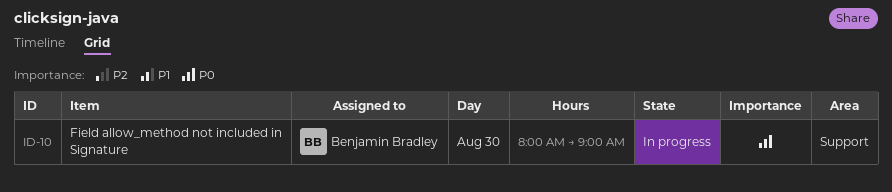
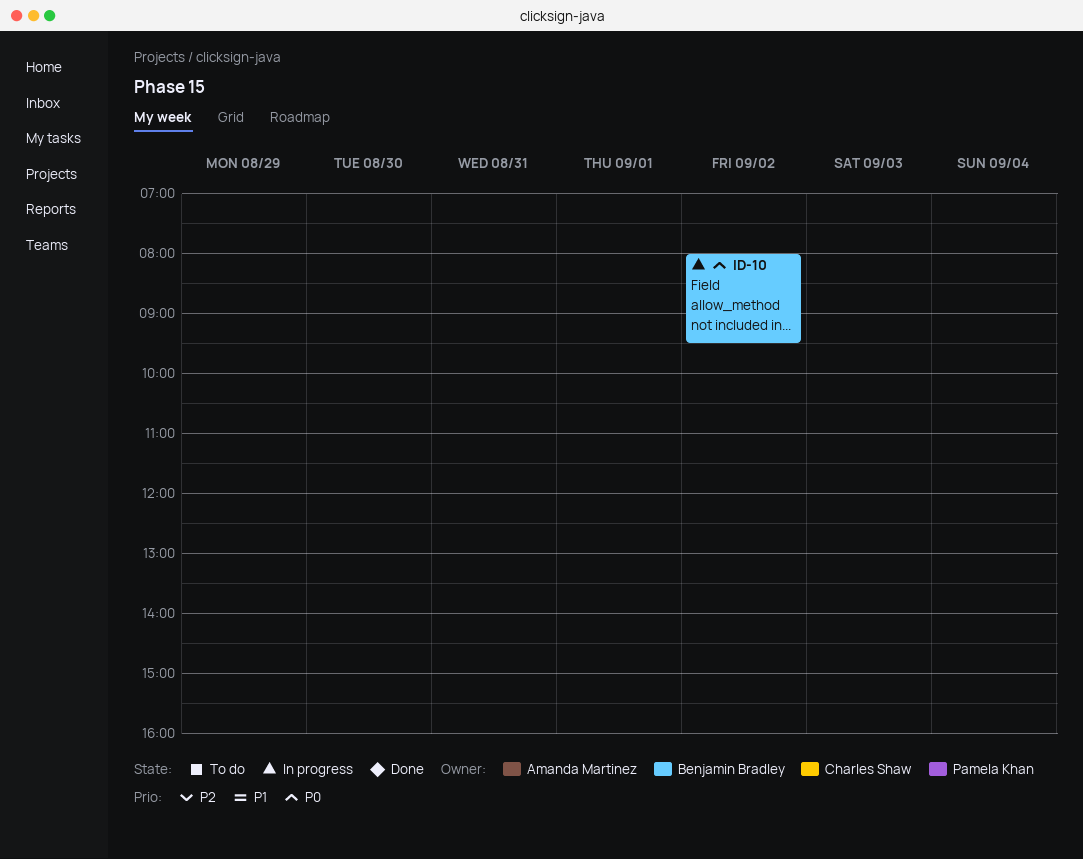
ID-10, day: Aug 30 -> Sep 2
ID-10, ends: 09:00 -> 09:30

